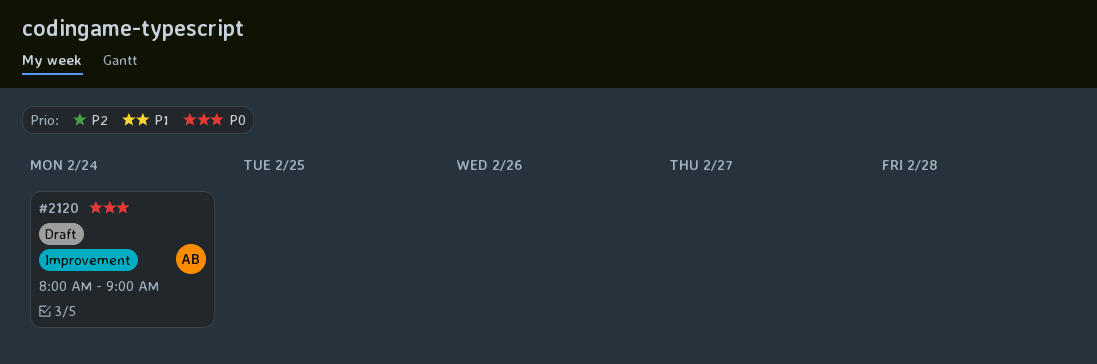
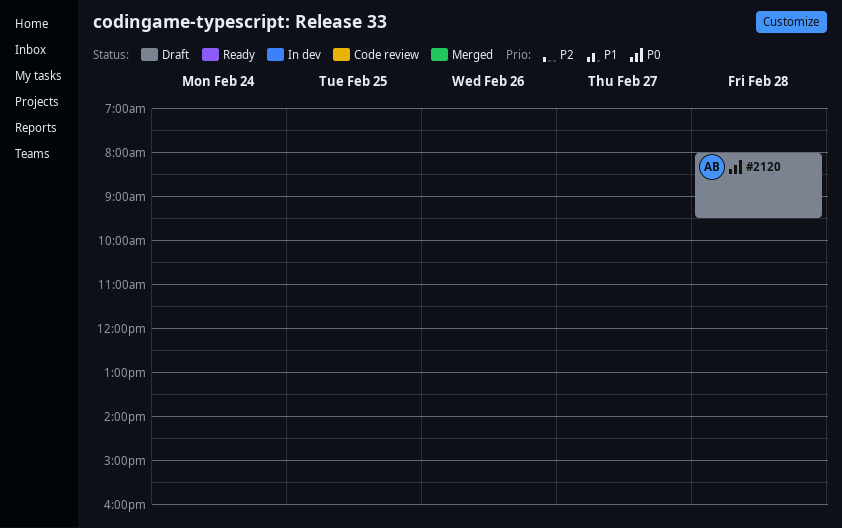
#2120, day: Feb 24 -> Feb 28
#2120, ends: 09:00 -> 09:30

